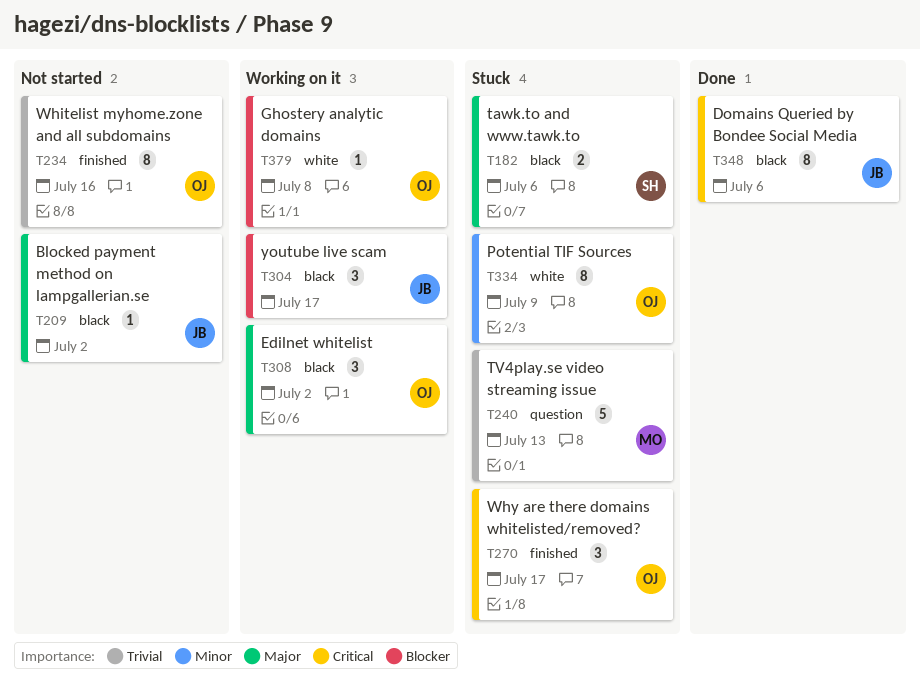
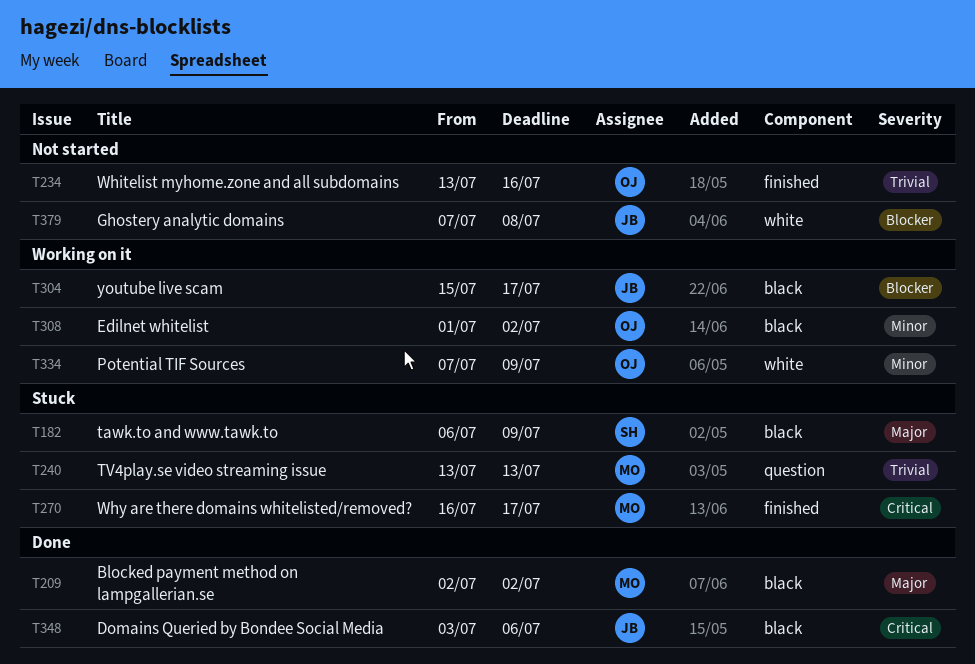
T182, due: Jul 6 -> Jul 9
T209, status: Not started -> Done
T209, owner: JB -> MO
T270, owner: OJ -> MO
T308, priority: Major -> Minor
T334, status: Stuck -> Working on it
T379, status: Working on it -> Not started
T379, owner: OJ -> JB

